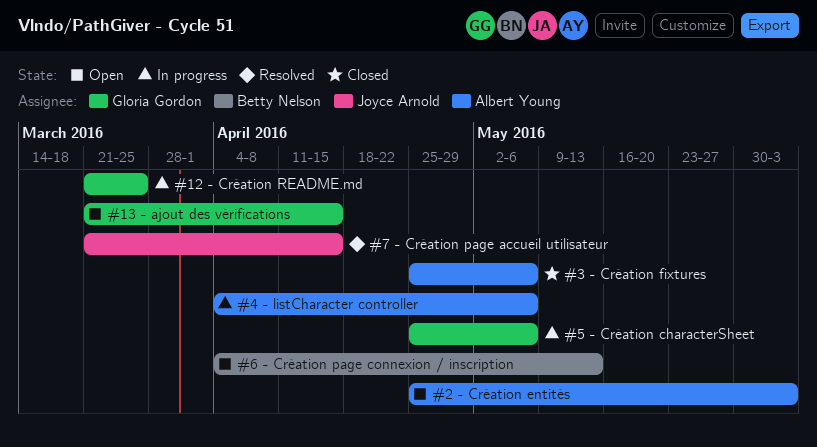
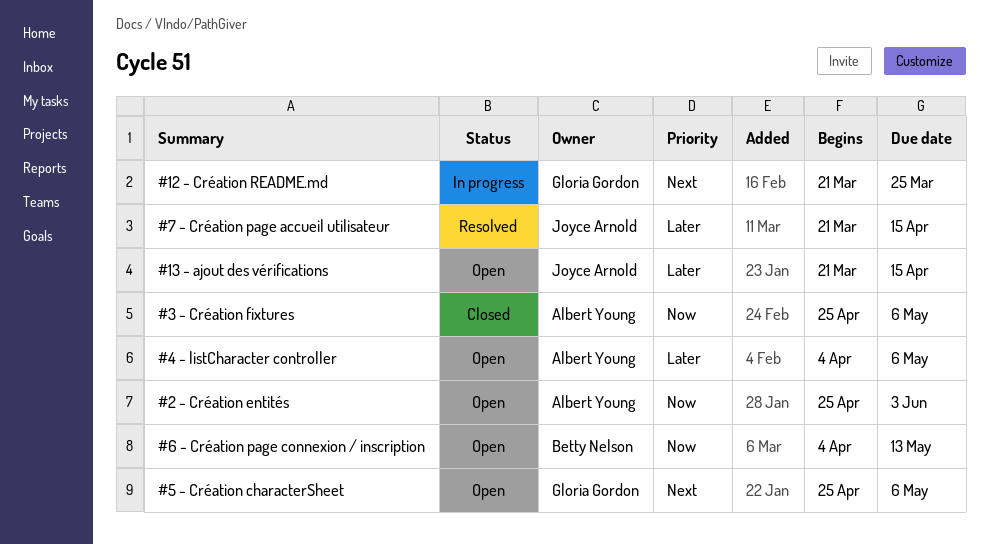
#13 - ajout des vérifications, owner: Gloria Gordon -> Joyce Arnold
#4 - listCharacter controller, status: In progress -> Open
#5 - Création characterSheet, status: In progress -> Open

